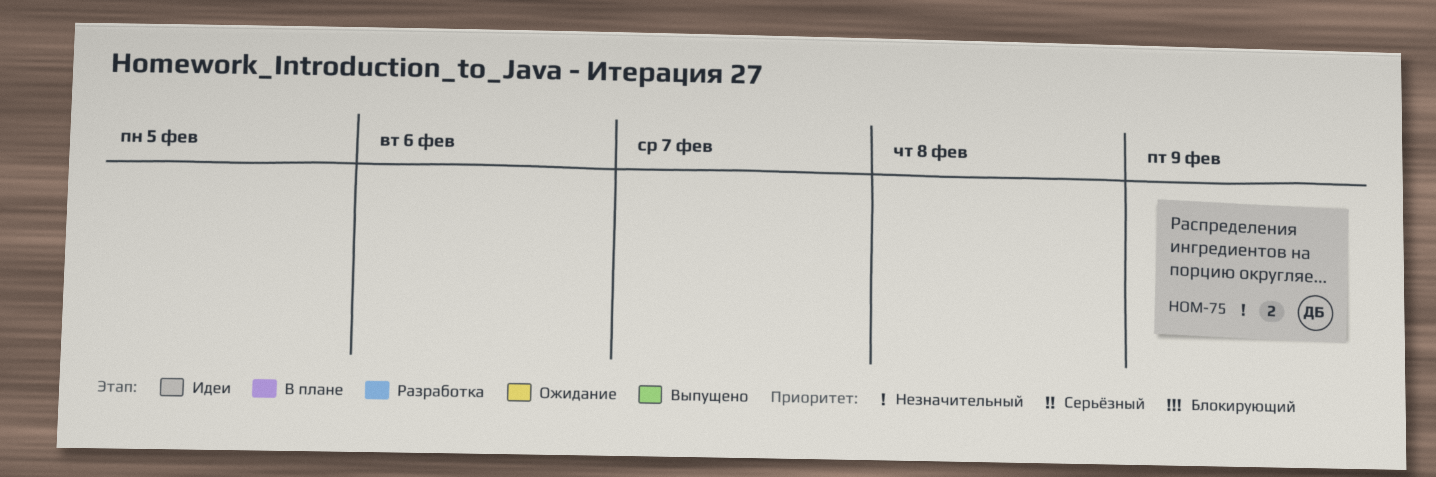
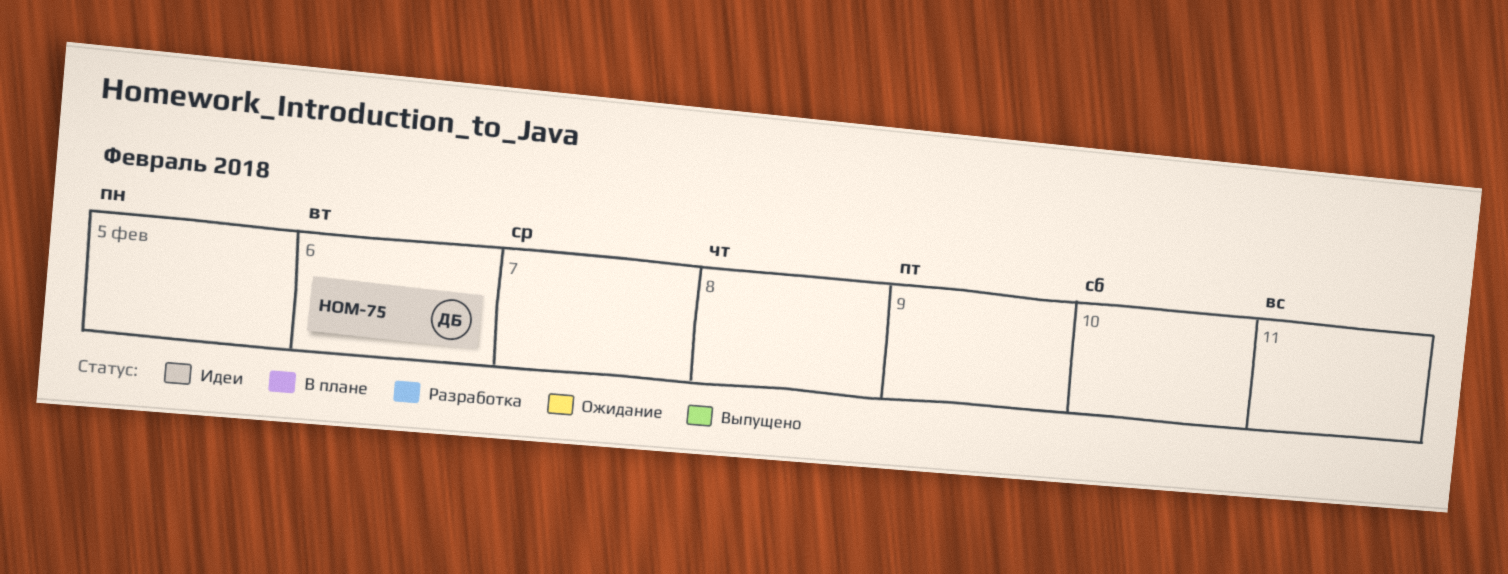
HOM-75, due: Feb 9 -> Feb 6

